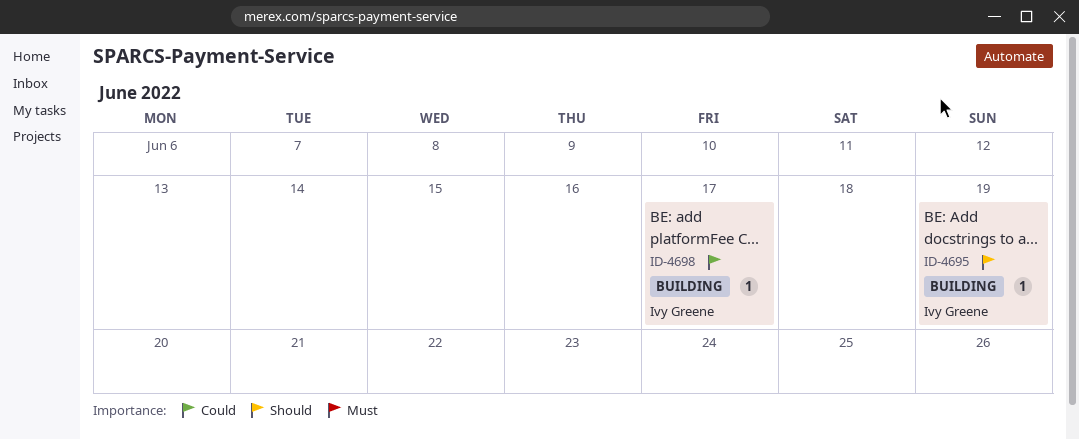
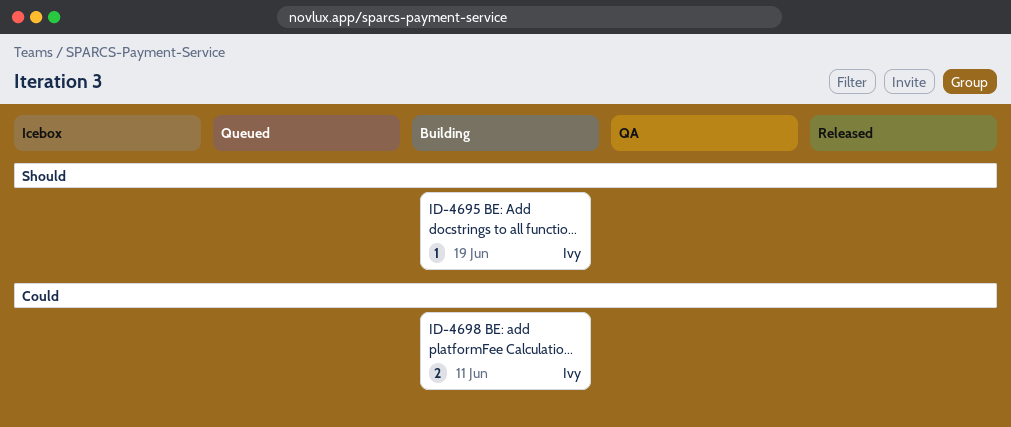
ID-4698, estimate: 1 -> 2
ID-4698, due: Jun 17 -> Jun 11

